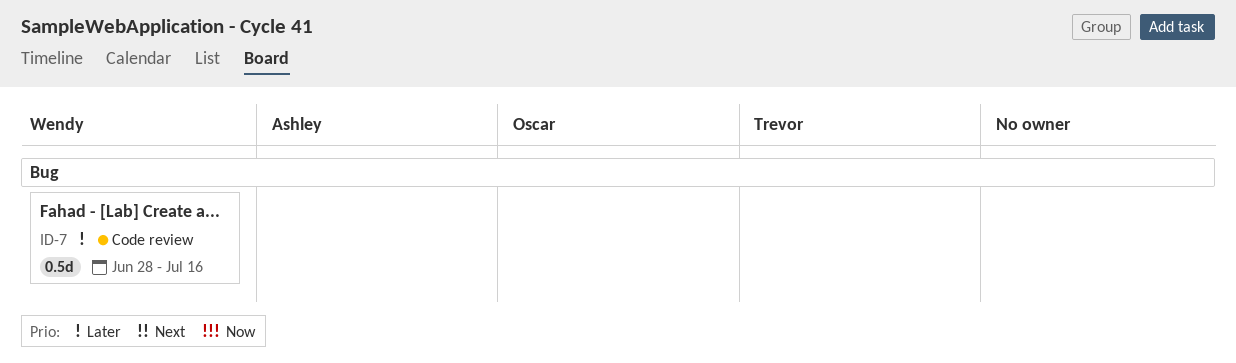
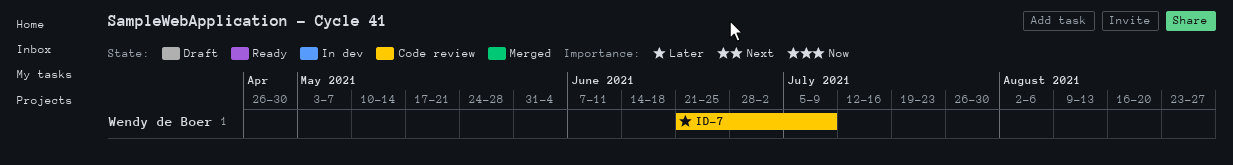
ID-7, start: Jun 28 -> Jun 21
ID-7, due: Jul 16 -> Jul 9

